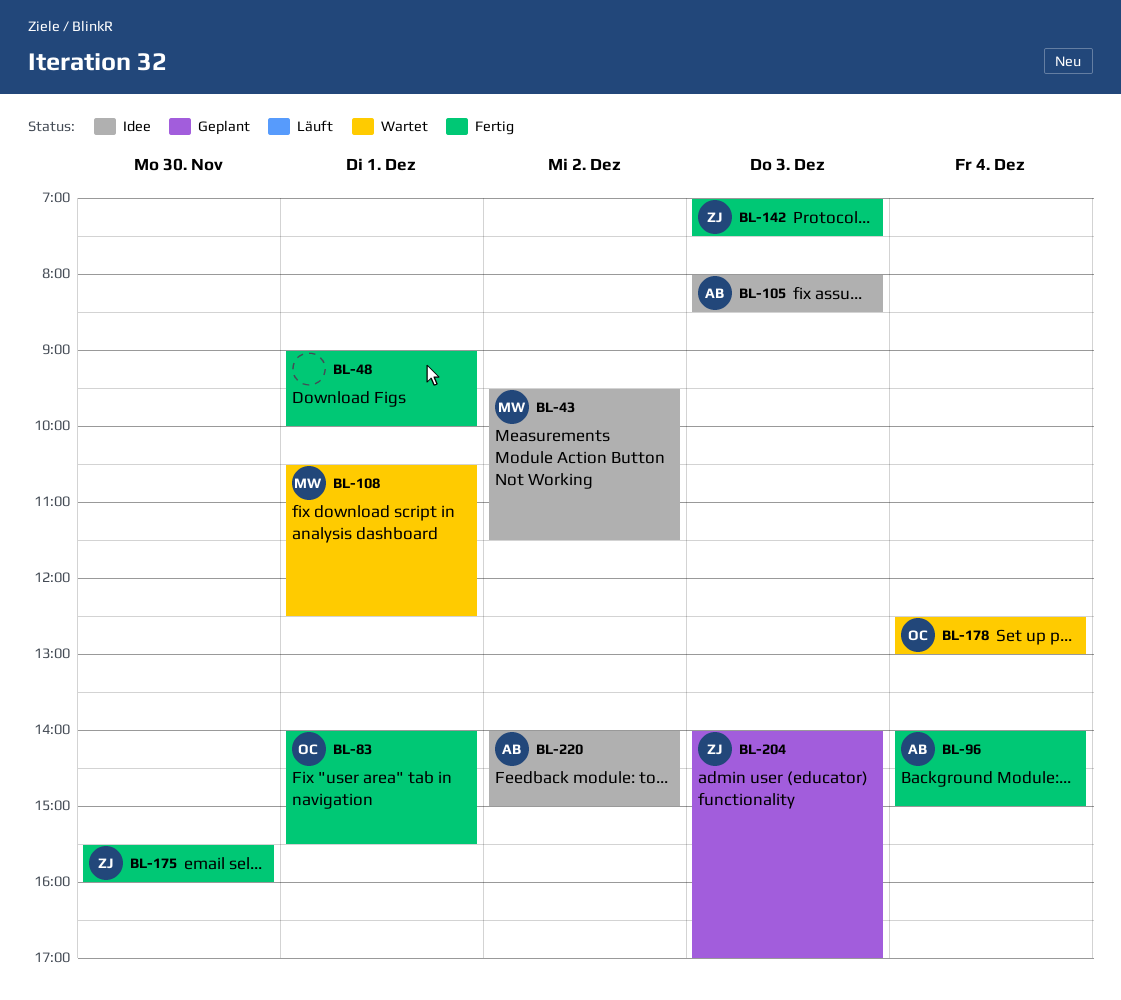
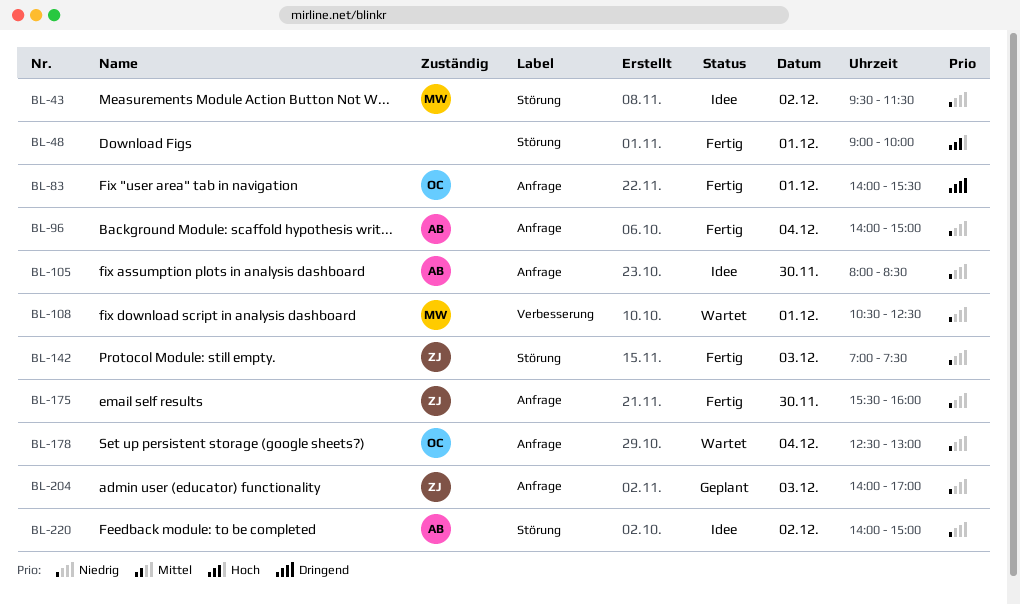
BL-105, day: Dec 3 -> Nov 30

